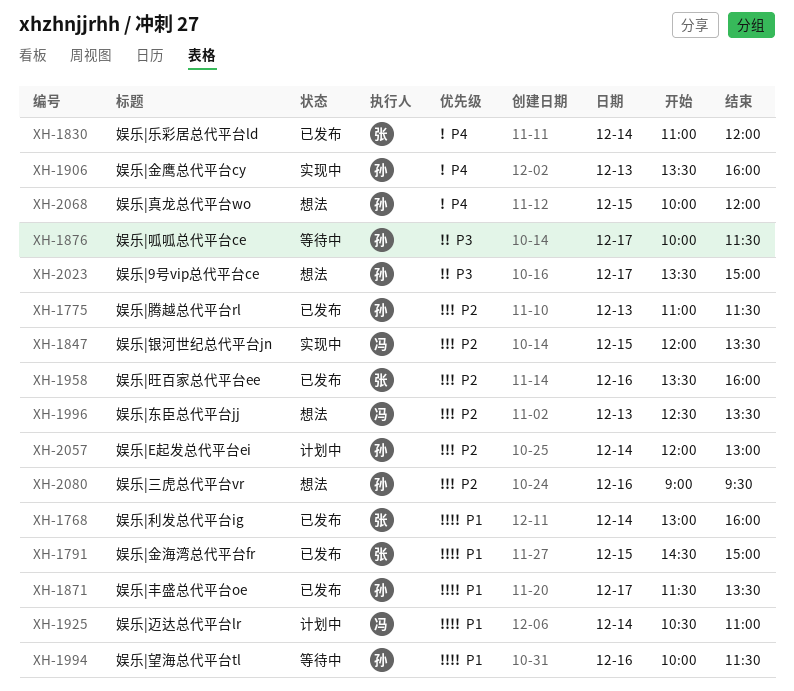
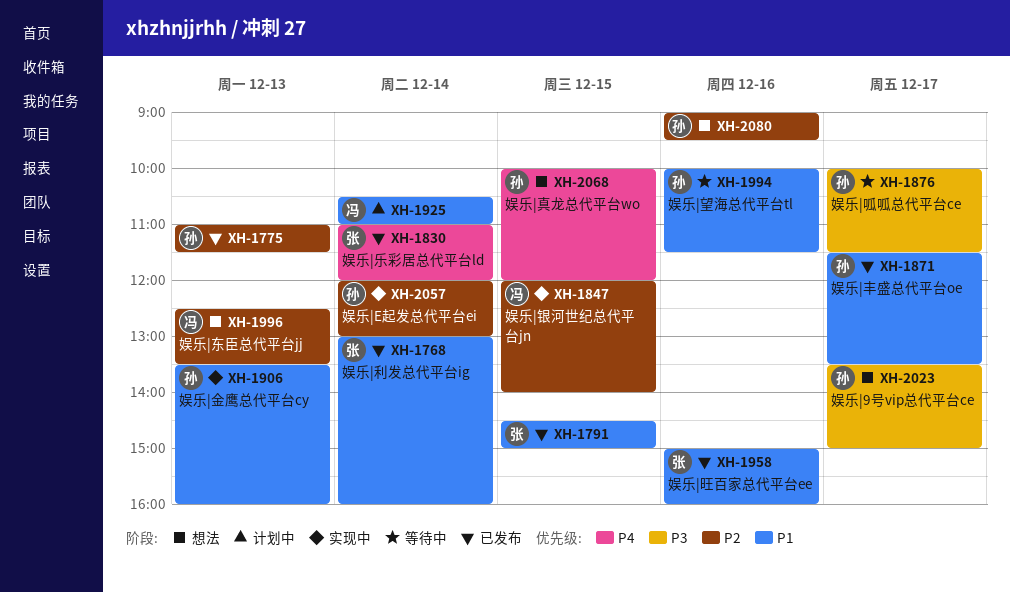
XH-1847, ends: 13:30 -> 14:00
XH-1906, priority: P4 -> P1
XH-1958, priority: P2 -> P1
XH-1958, begins: 13:30 -> 15:00
XH-2057, status: 计划中 -> 实现中

